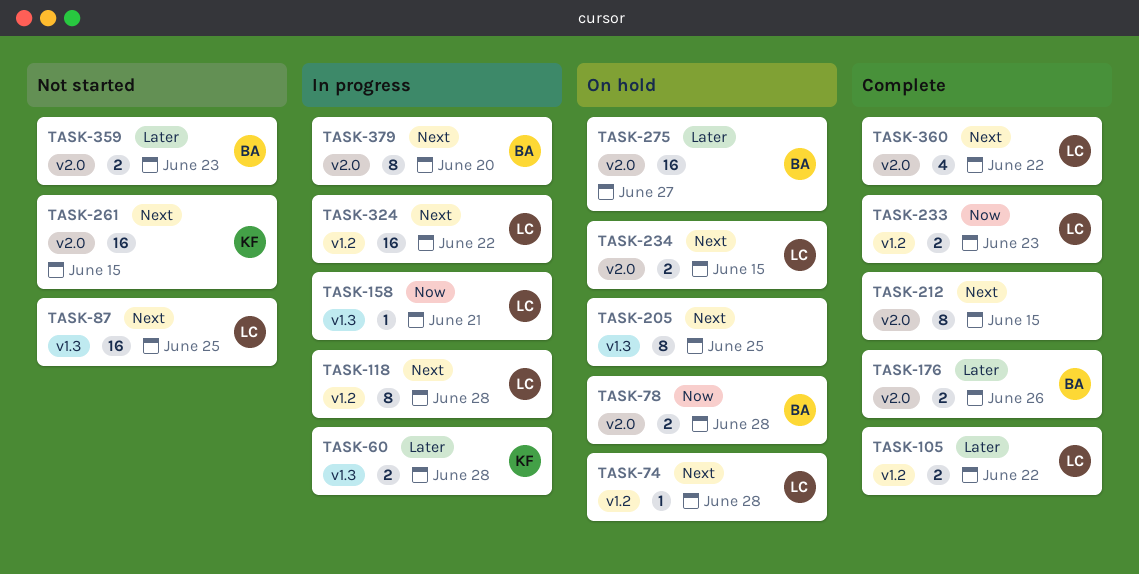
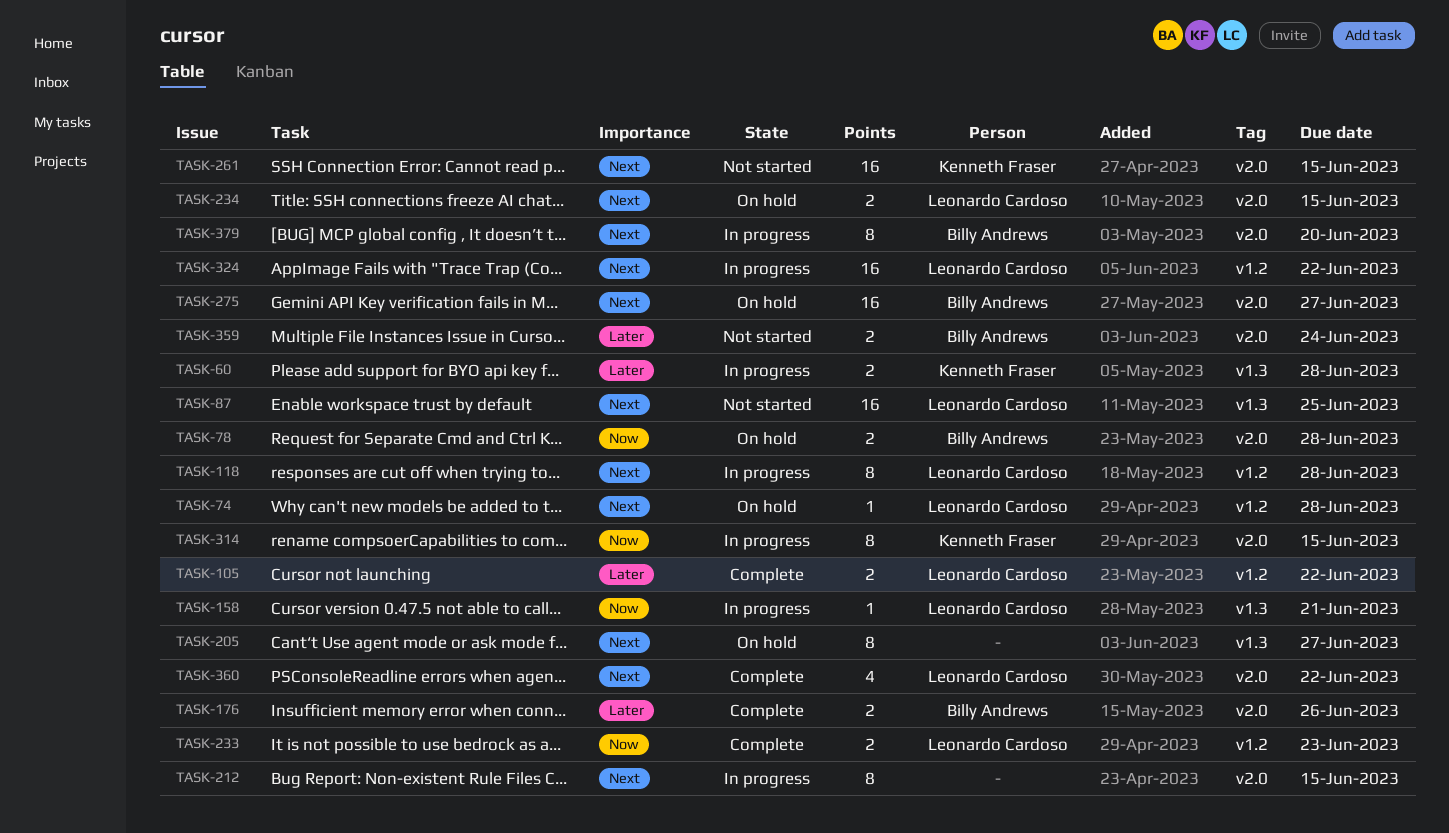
TASK-205, due: Jun 25 -> Jun 27
TASK-212, status: Complete -> In progress
TASK-275, priority: Later -> Next
TASK-314: none -> present
TASK-359, due: Jun 23 -> Jun 24

